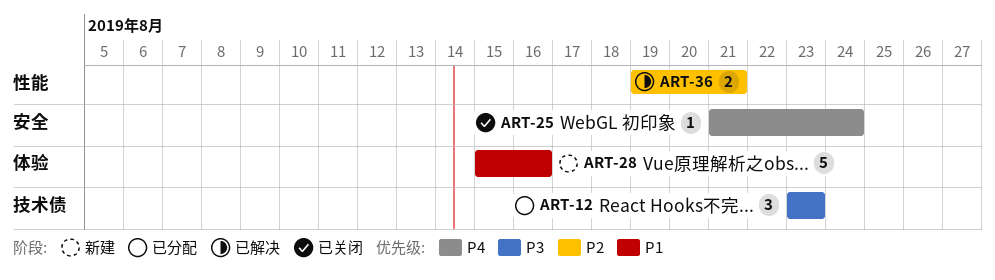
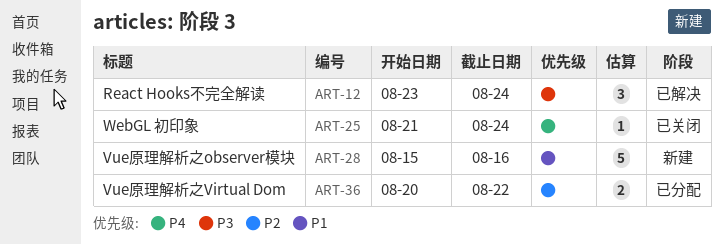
ART-12, status: 已分配 -> 已解决
ART-12, due: Aug 23 -> Aug 24
ART-36, status: 已解决 -> 已分配
ART-36, start: Aug 19 -> Aug 20
ART-36, due: Aug 21 -> Aug 22

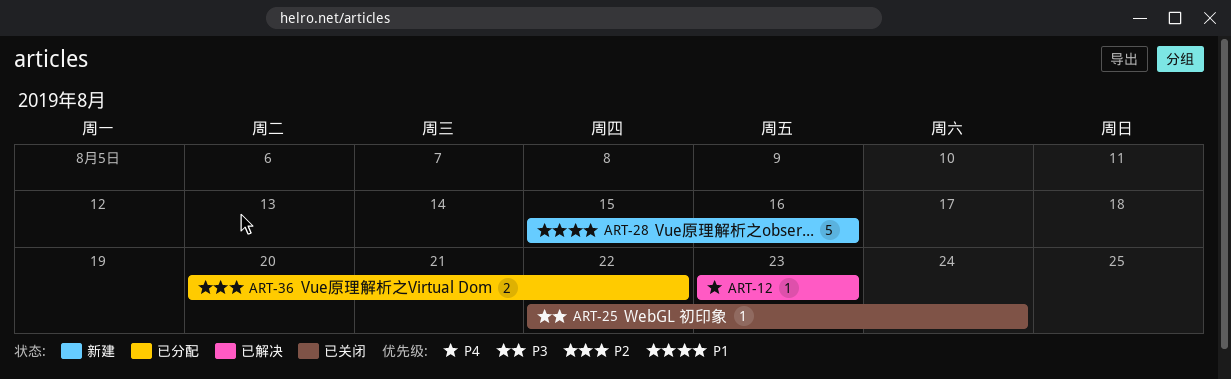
ART-12, priority: P3 -> P4
ART-12, estimate: 3 -> 1
ART-12, due: Aug 24 -> Aug 23
ART-25, priority: P4 -> P3
ART-25, start: Aug 21 -> Aug 22

